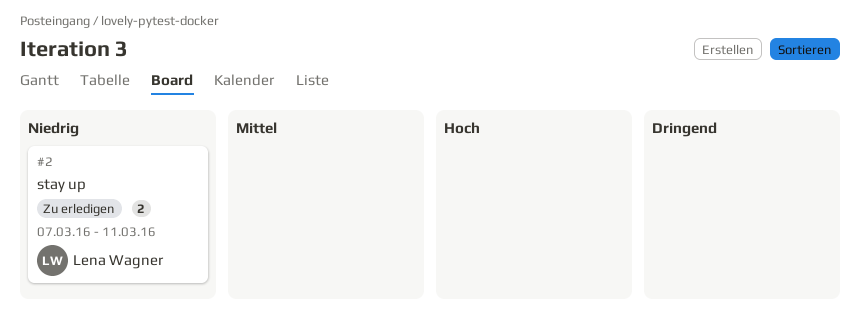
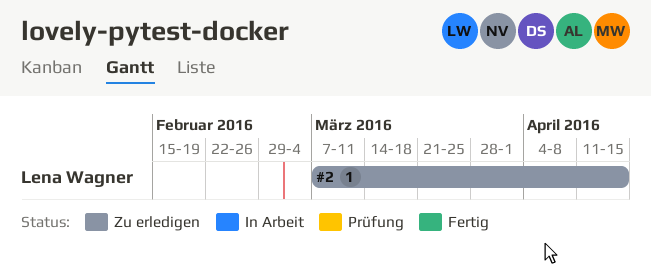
#2, estimate: 2 -> 1
#2, due: Mar 11 -> Apr 15

